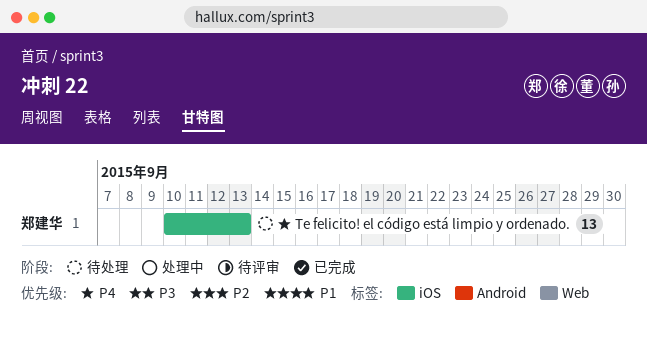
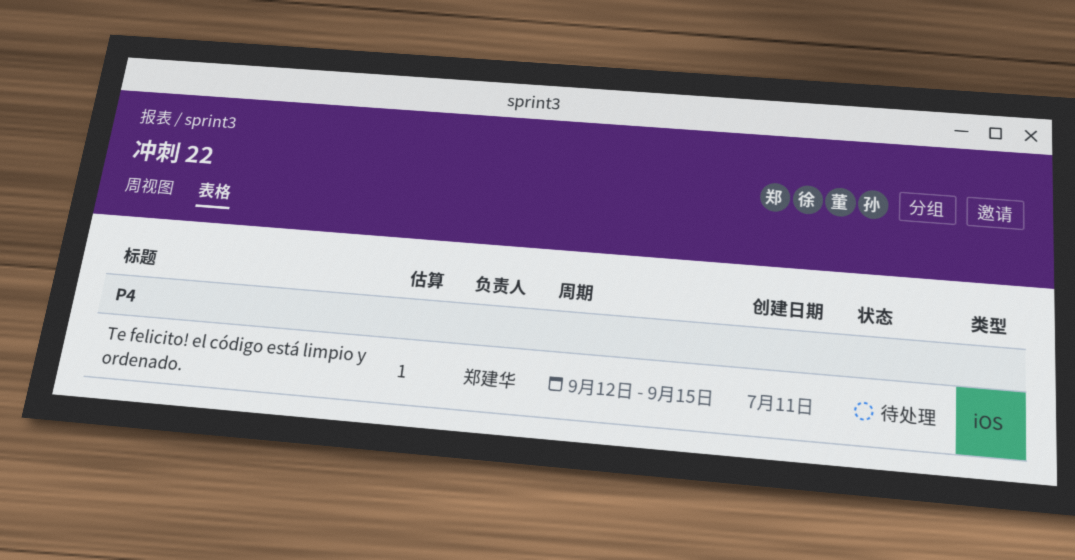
Te felicito! el código está limpio y ordenado., estimate: 13 -> 1
Te felicito! el código está limpio y ordenado., start: Sep 10 -> Sep 12
Te felicito! el código está limpio y ordenado., due: Sep 13 -> Sep 15

